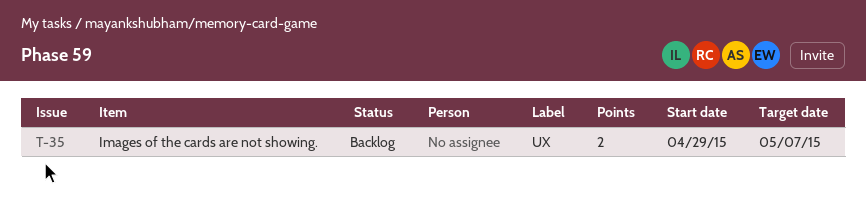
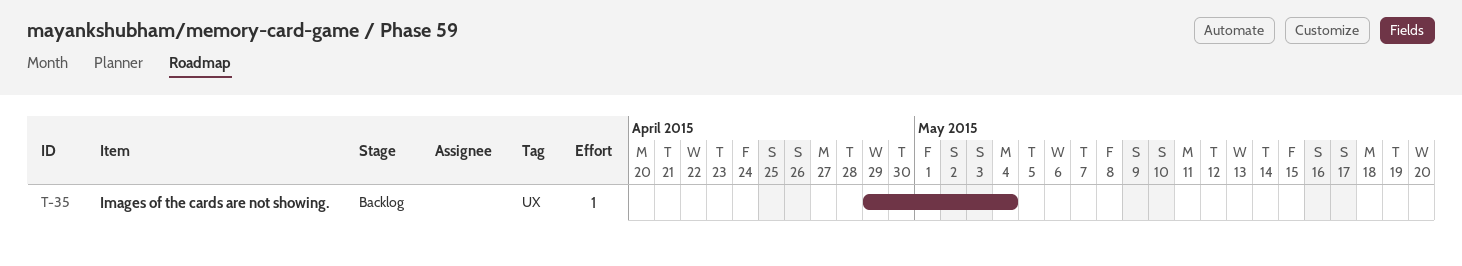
T-35, estimate: 2 -> 1
T-35, due: May 7 -> May 4

